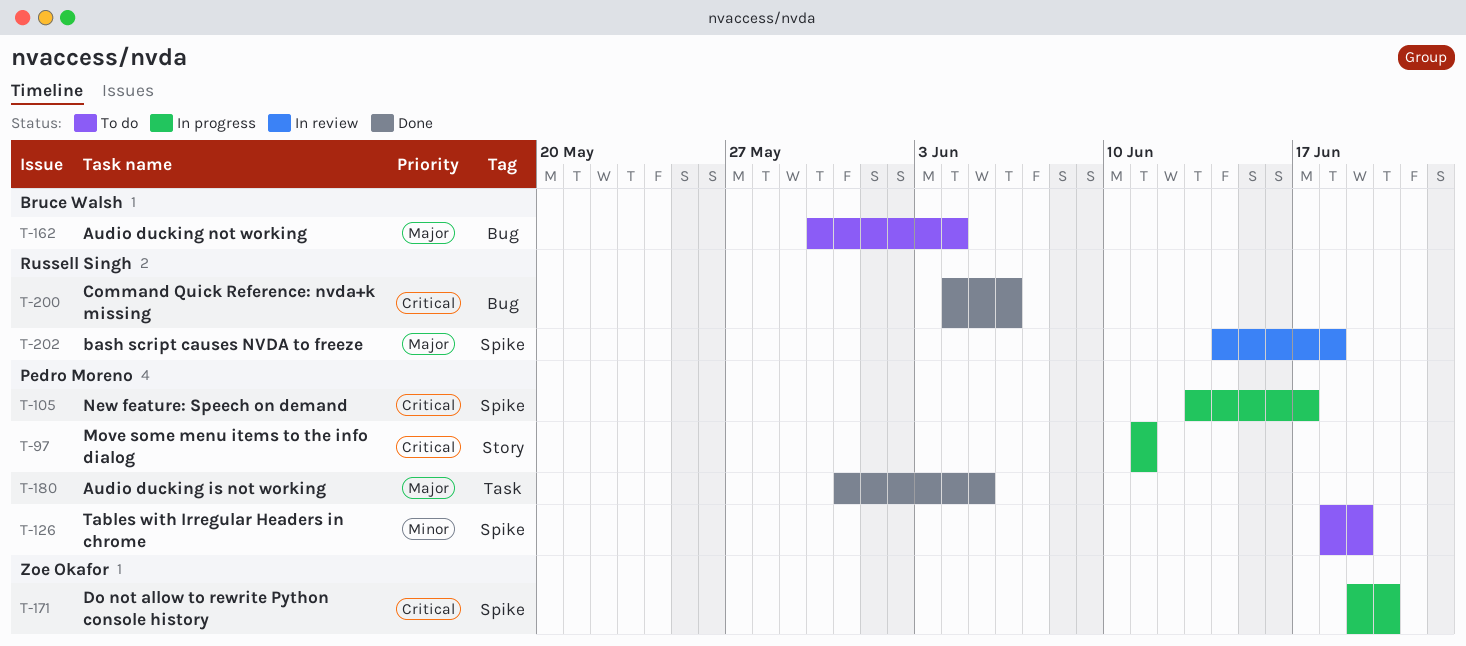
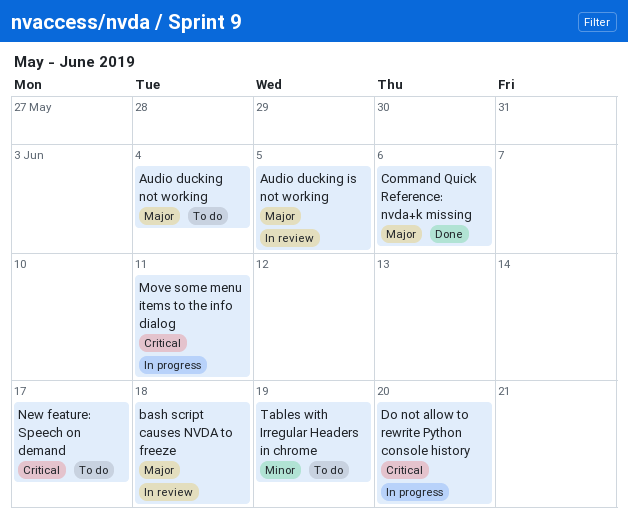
Audio ducking is not working, status: Done -> In review
Command Quick Reference: nvda+k missing, priority: Critical -> Major
New feature: Speech on demand, status: In progress -> To do

